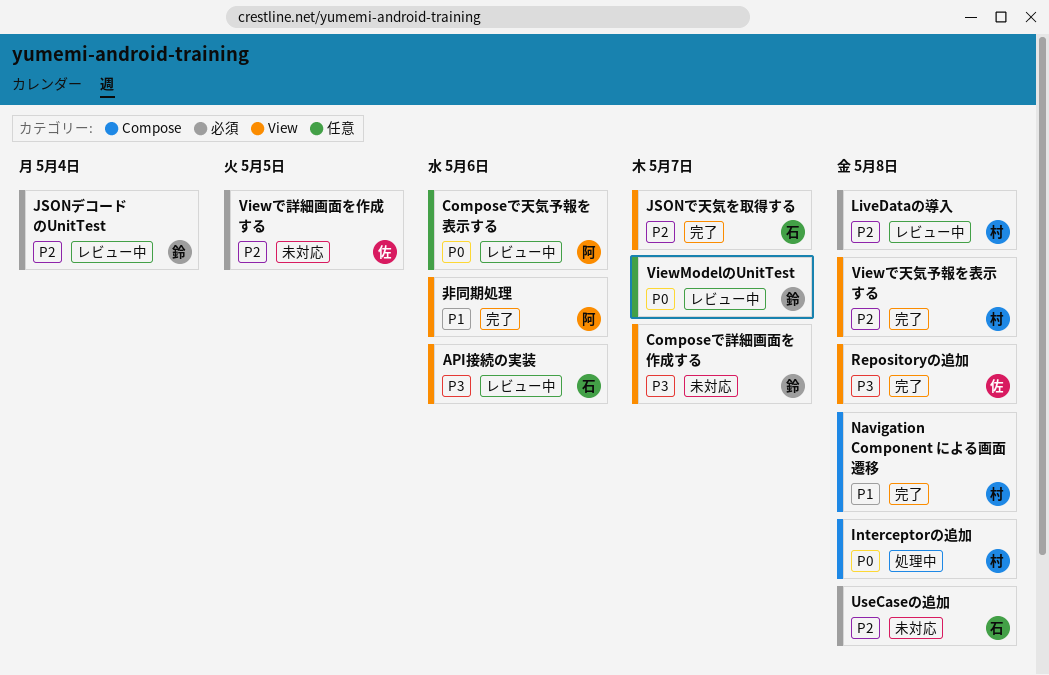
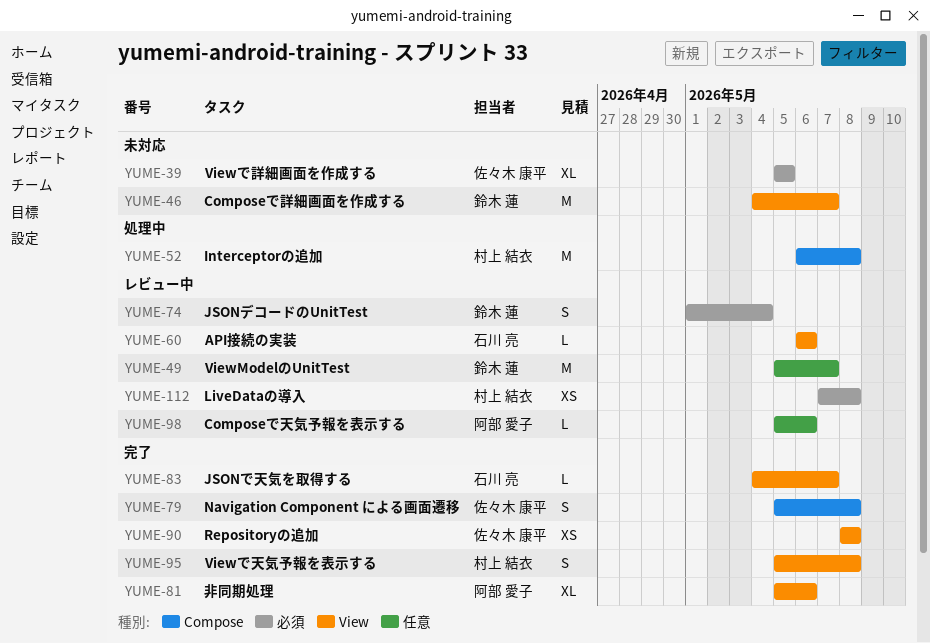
Navigation Component による画面遷移, owner: 村上 結衣 -> 佐々木 康平
UseCaseの追加: present -> none

